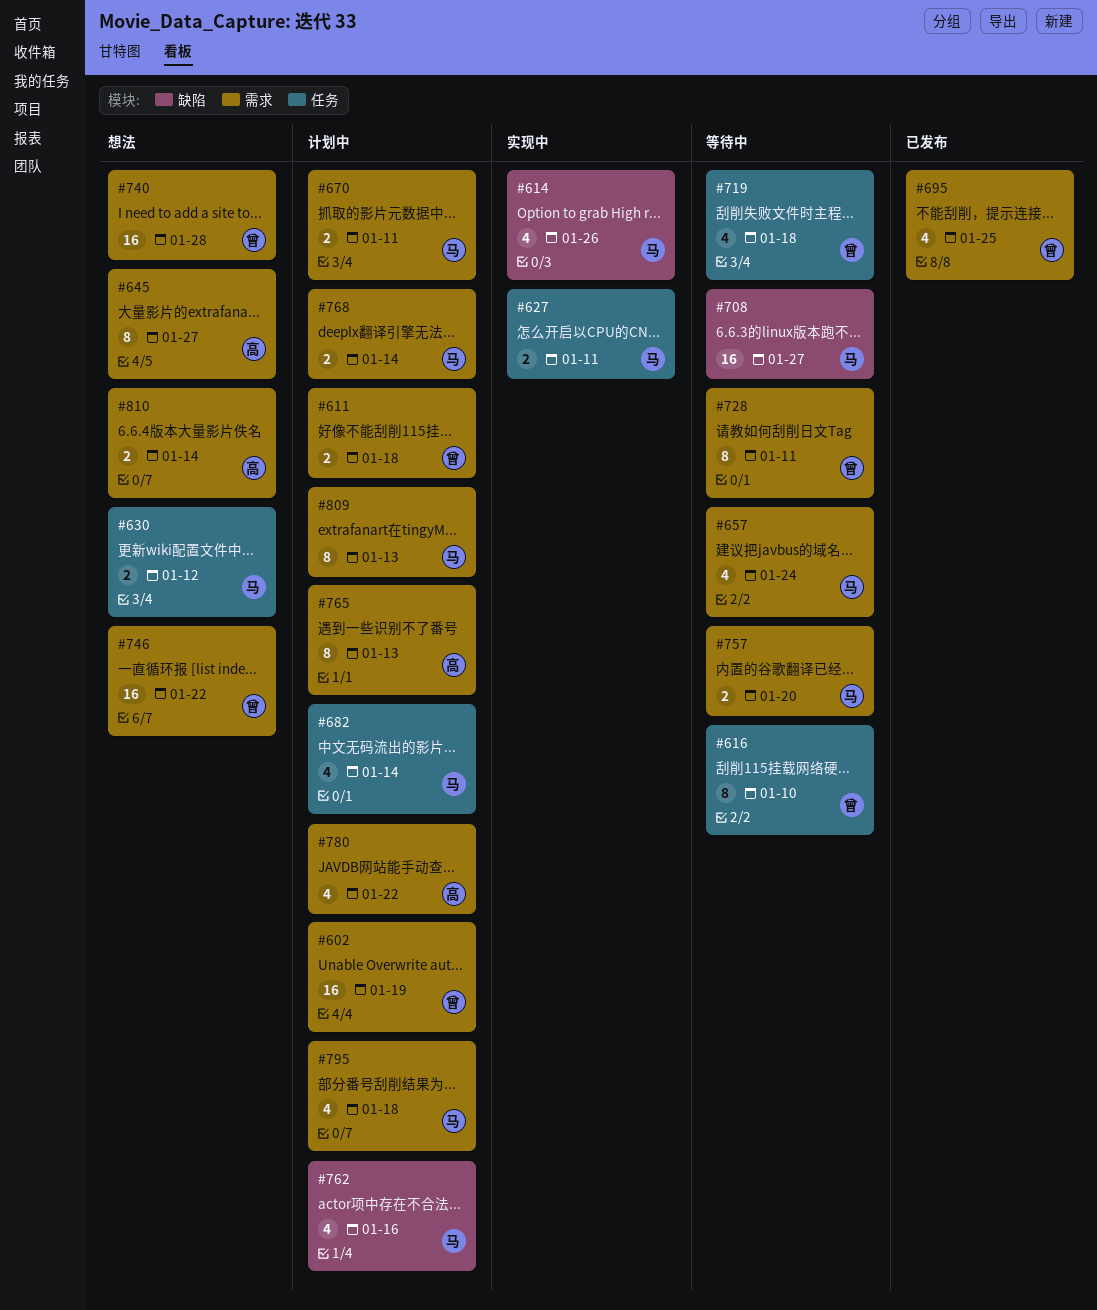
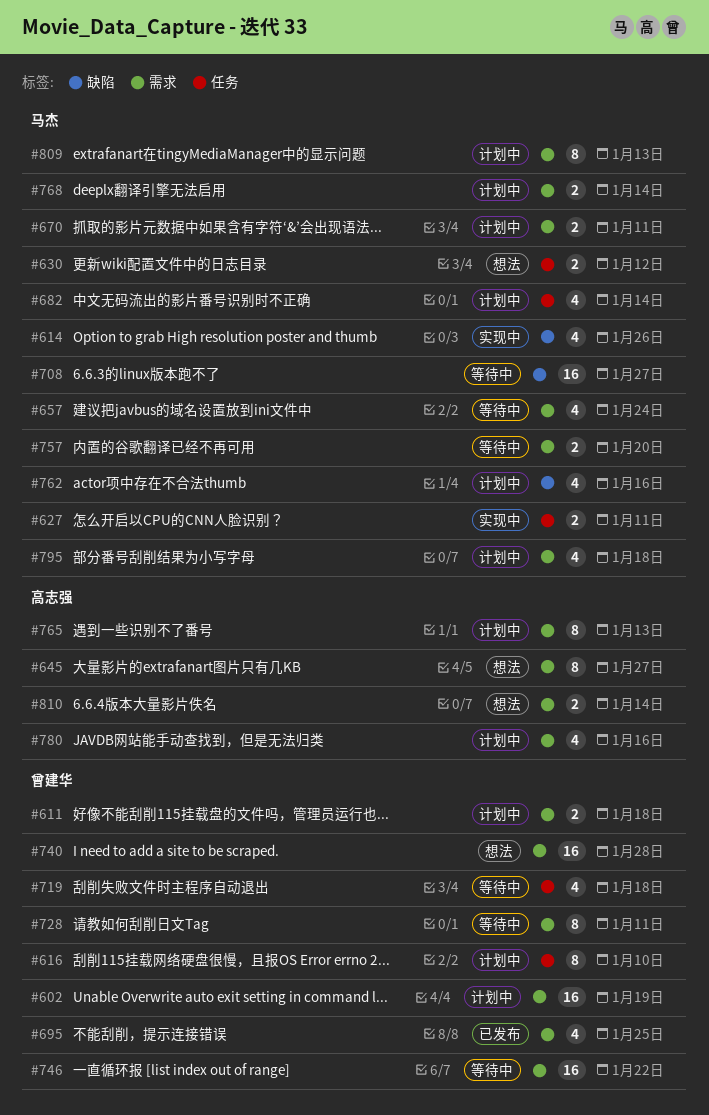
#616, status: 等待中 -> 计划中
#746, status: 想法 -> 等待中
#780, due: Jan 22 -> Jan 16

